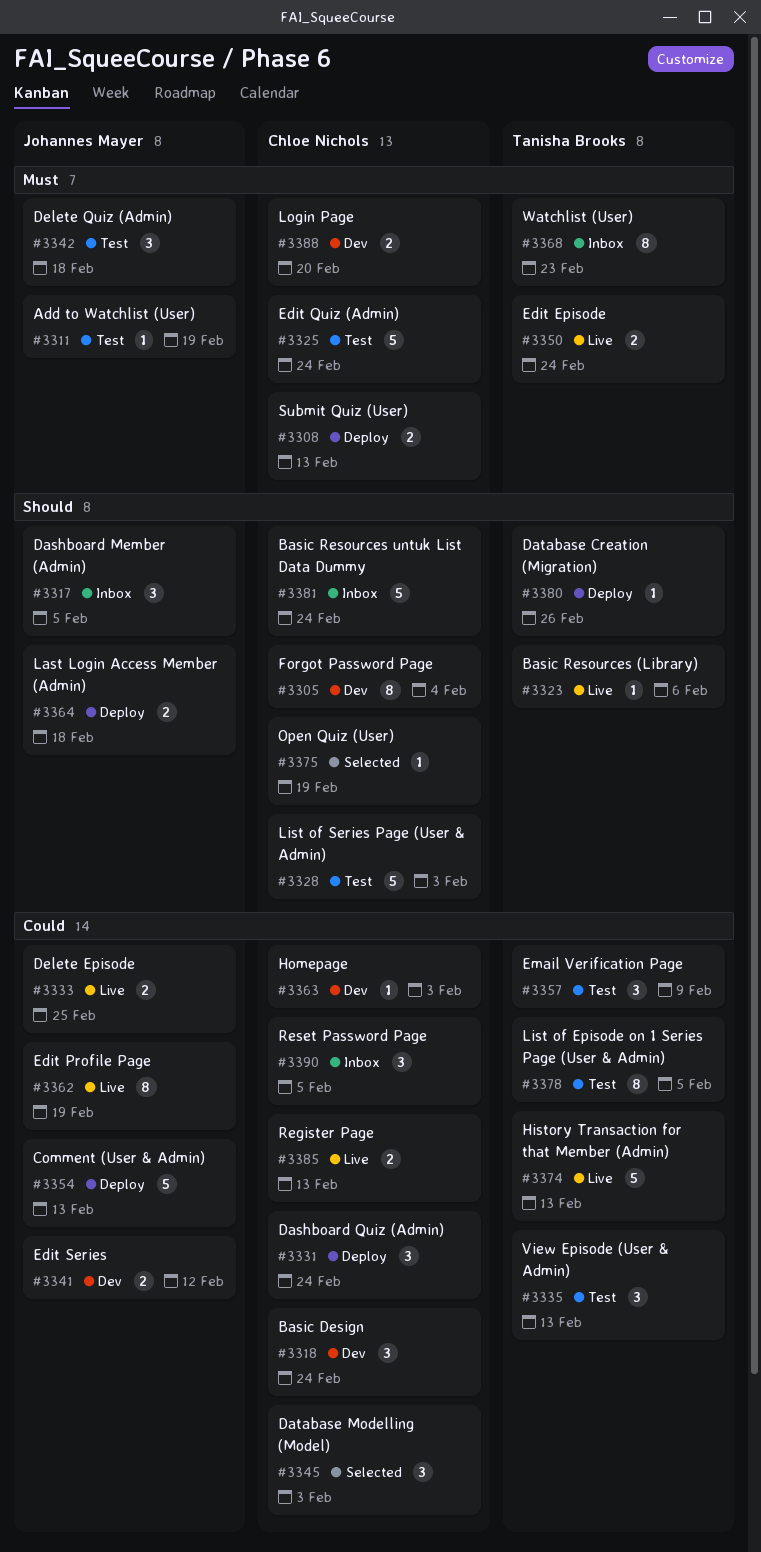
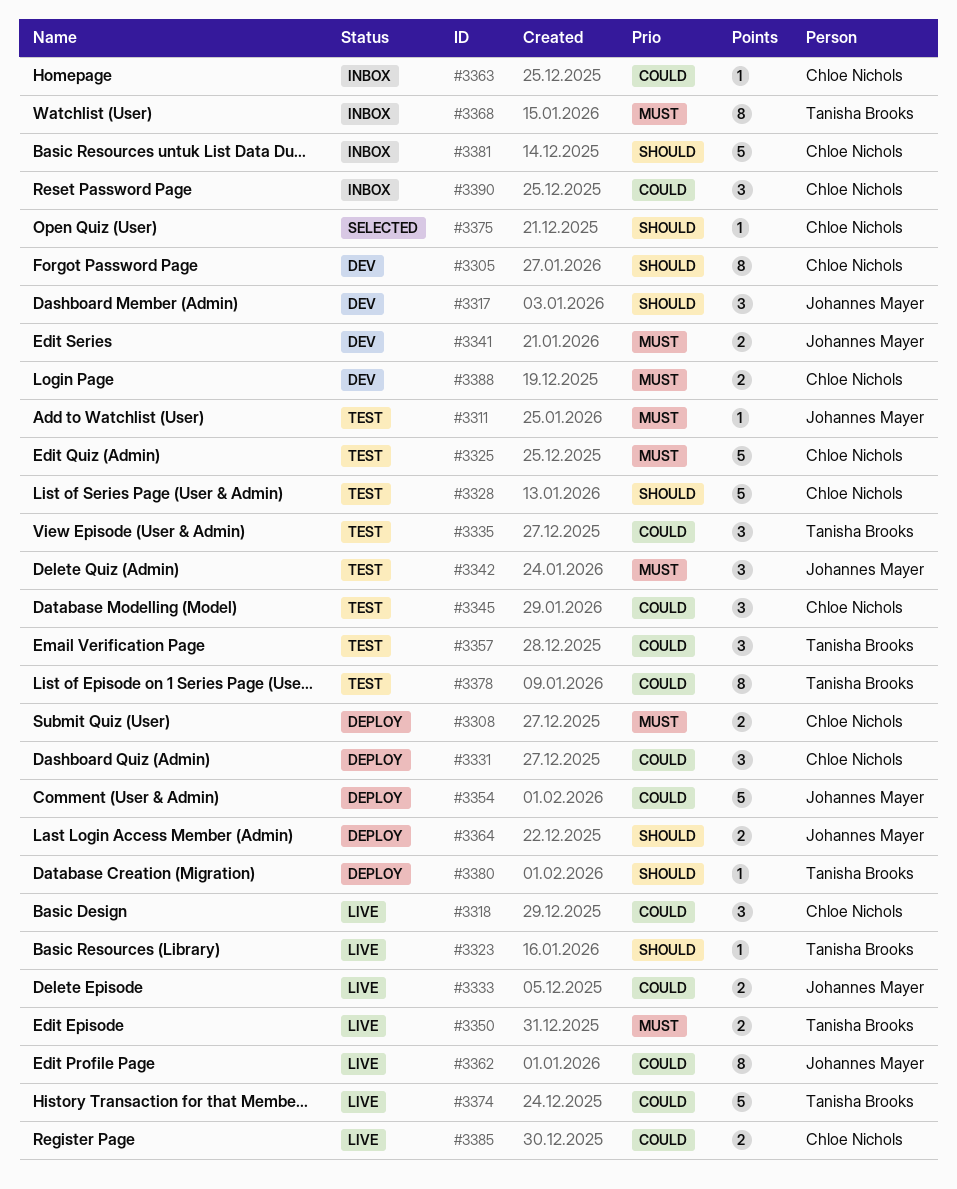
#3317, status: Inbox -> Dev
#3318, status: Dev -> Live
#3341, priority: Could -> Must
#3345, status: Selected -> Test
#3363, status: Dev -> Inbox

